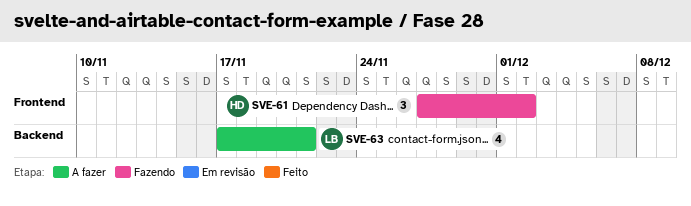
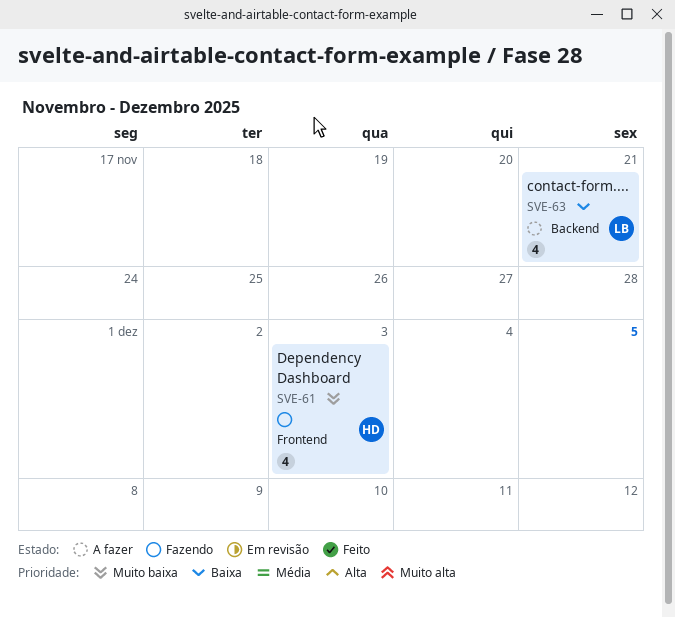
SVE-61, estimate: 3 -> 4
SVE-61, due: Dec 2 -> Dec 3

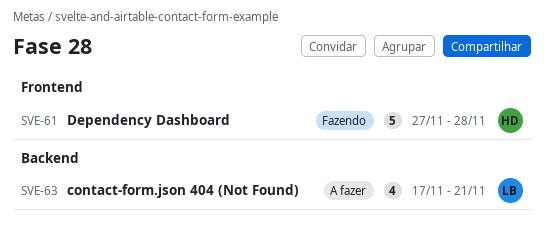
SVE-61, estimate: 4 -> 5
SVE-61, due: Dec 3 -> Nov 28

